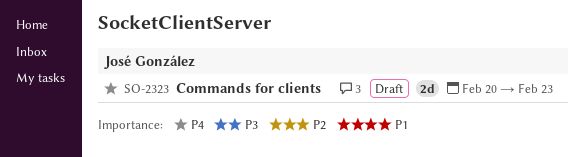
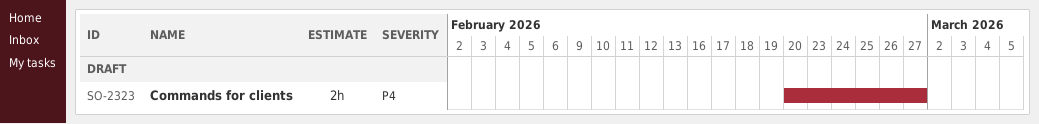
SO-2323, estimate: 2d -> 2h
SO-2323, due: Feb 23 -> Feb 27

